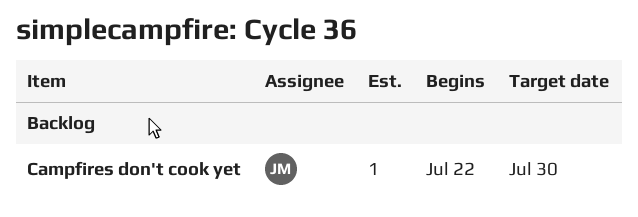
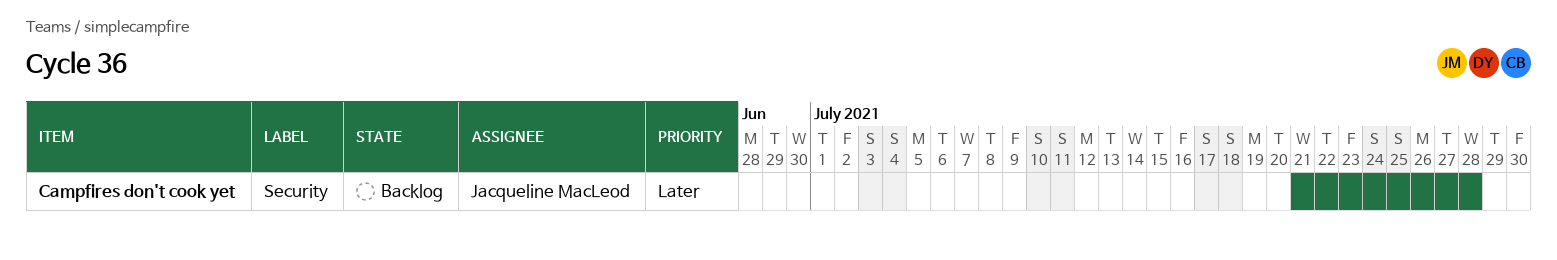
Campfires don't cook yet, start: Jul 22 -> Jul 21
Campfires don't cook yet, due: Jul 30 -> Jul 28

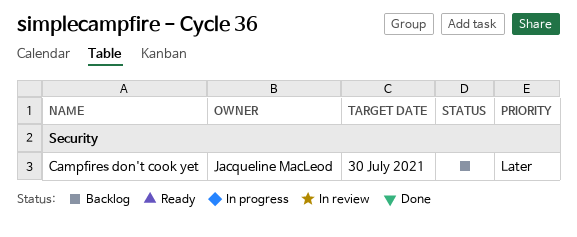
Campfires don't cook yet, due: Jul 28 -> Jul 30

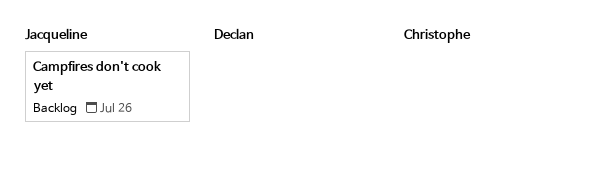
Campfires don't cook yet, due: Jul 30 -> Jul 26

